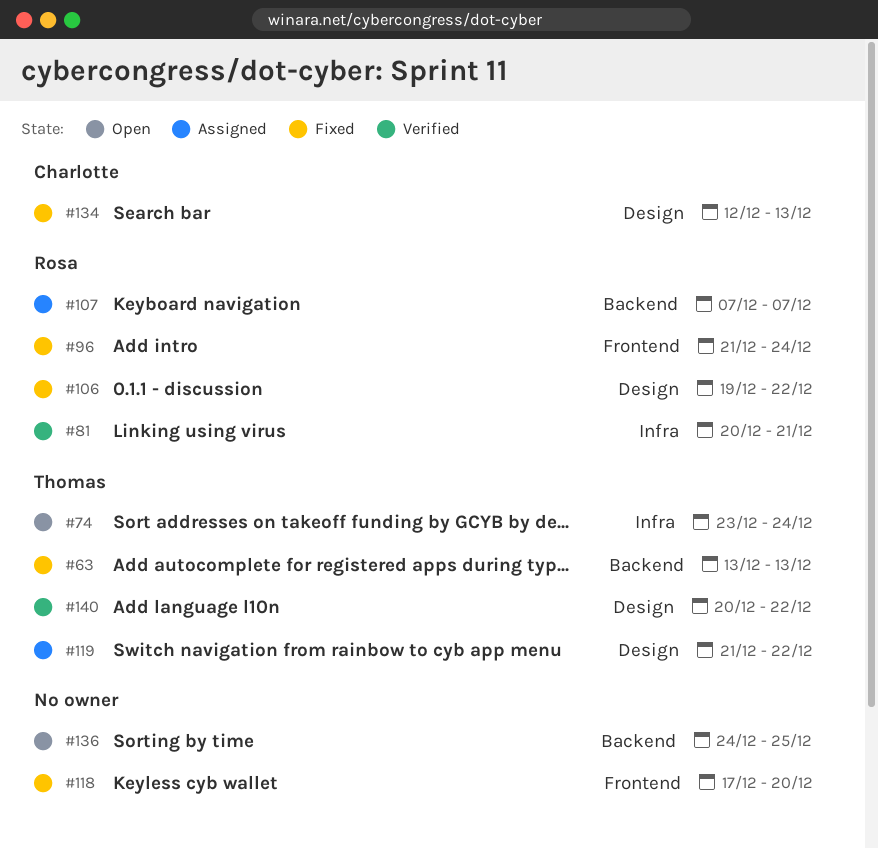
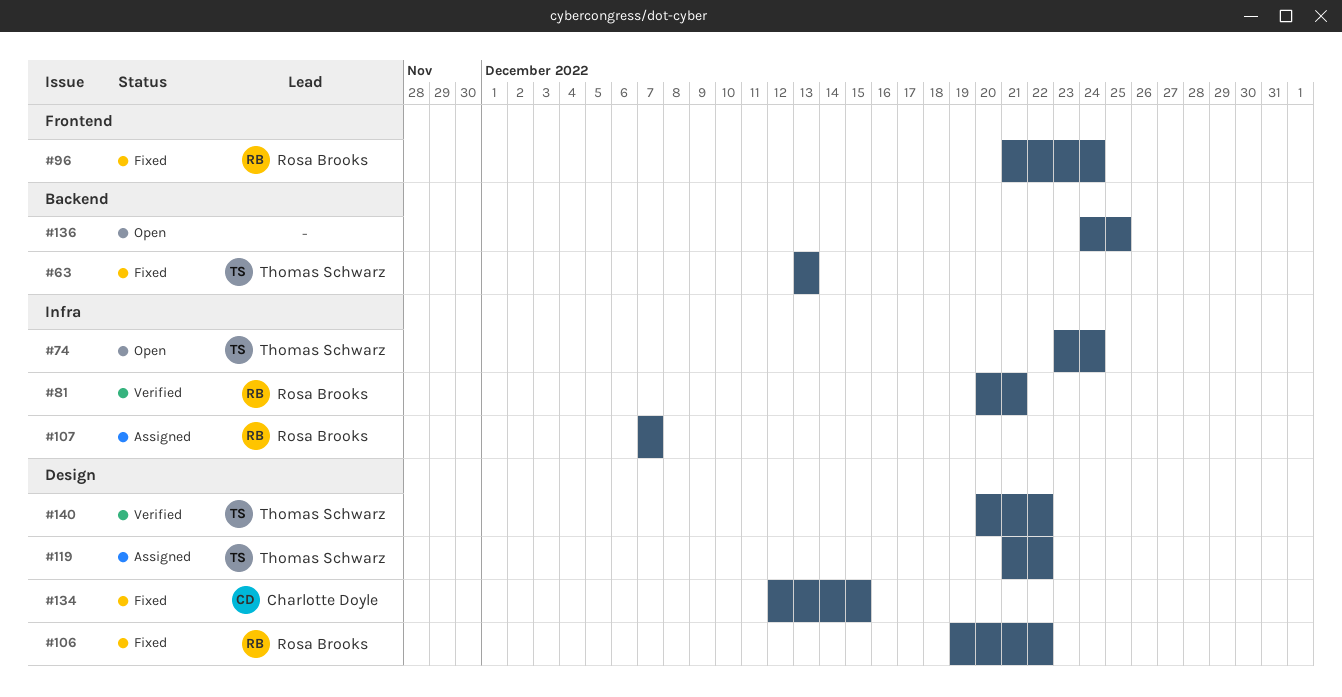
#107, label: Backend -> Infra
#118: present -> none
#134, due: Dec 13 -> Dec 15

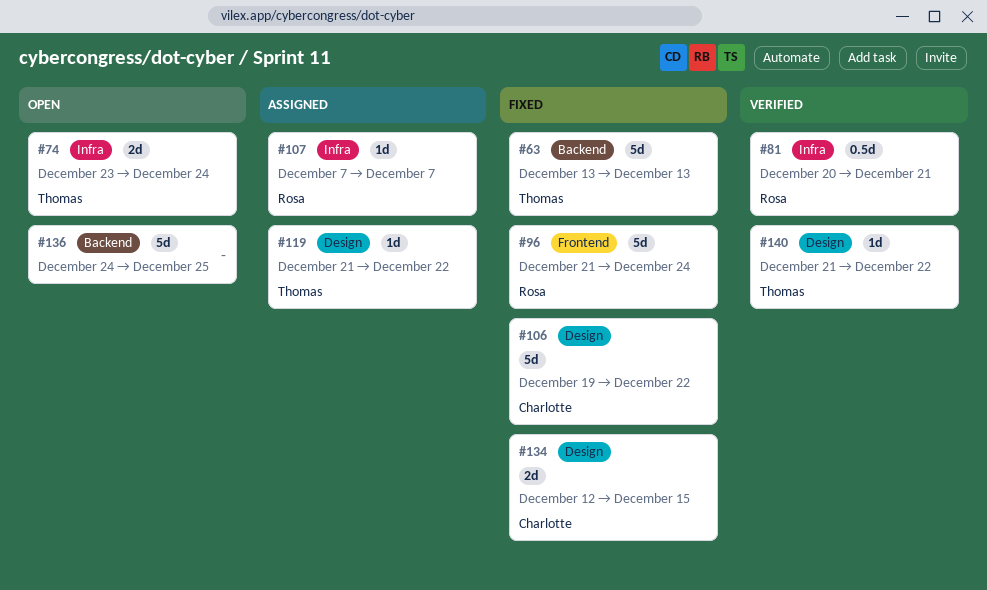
#106, owner: Rosa Brooks -> Charlotte Doyle
#140, start: Dec 20 -> Dec 21

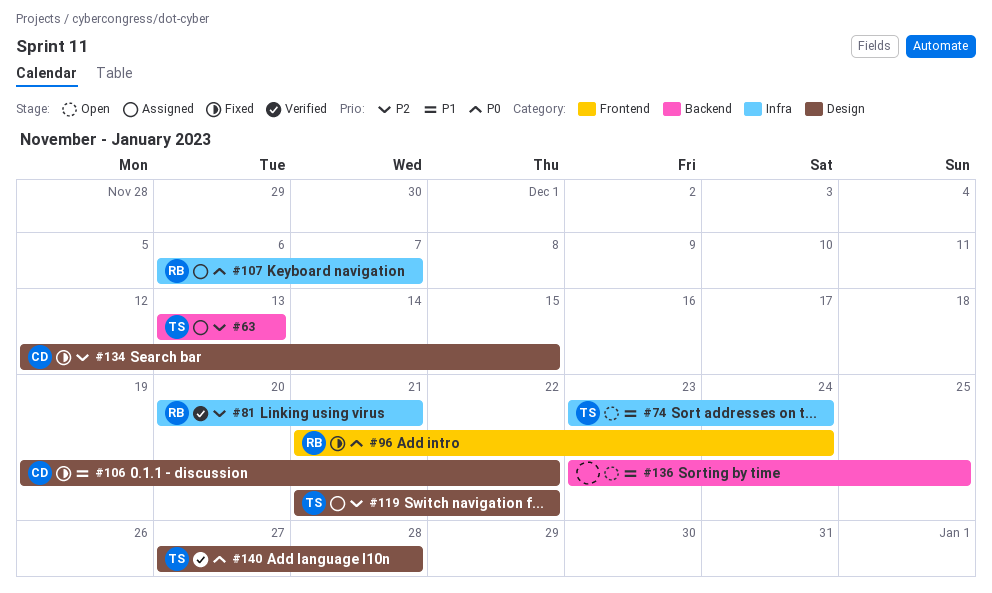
#63, status: Fixed -> Assigned
#107, start: Dec 7 -> Dec 6
#136, start: Dec 24 -> Dec 23
#140, start: Dec 21 -> Dec 27
#140, due: Dec 22 -> Dec 28

